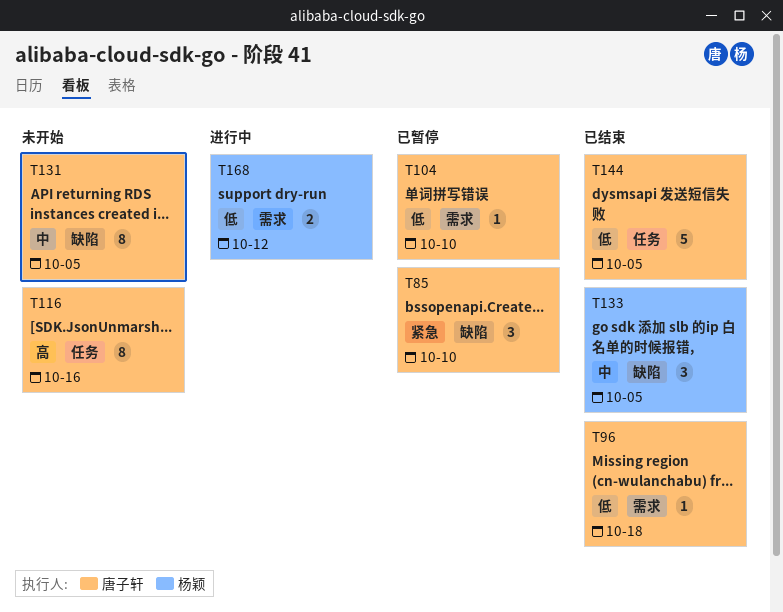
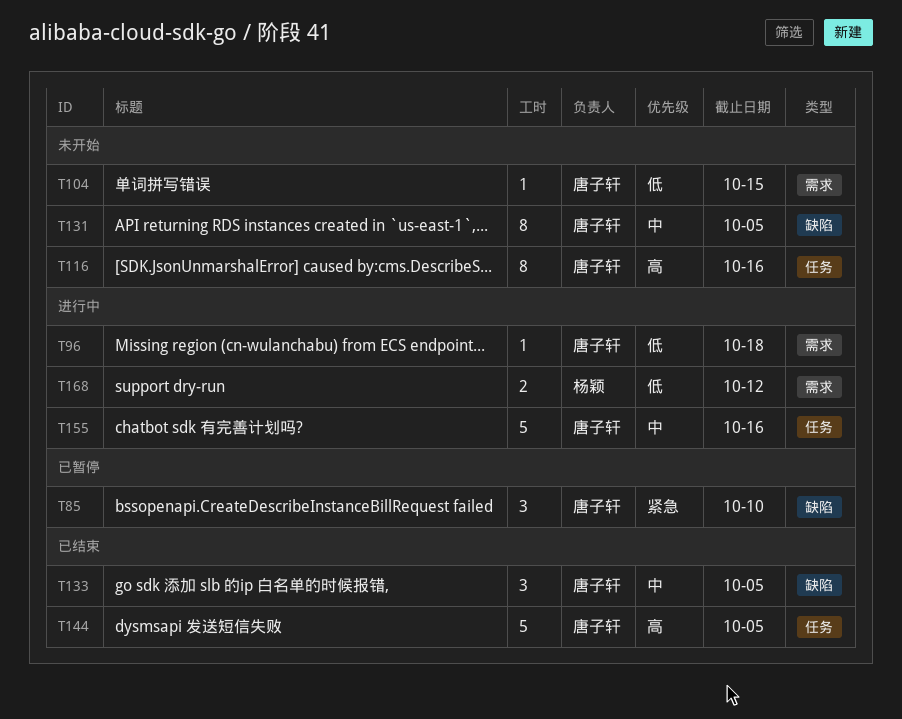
T96, status: 已结束 -> 进行中
T104, status: 已暂停 -> 未开始
T104, due: Oct 10 -> Oct 15
T133, owner: 杨颖 -> 唐子轩
T144, priority: 低 -> 高
T155: none -> present

